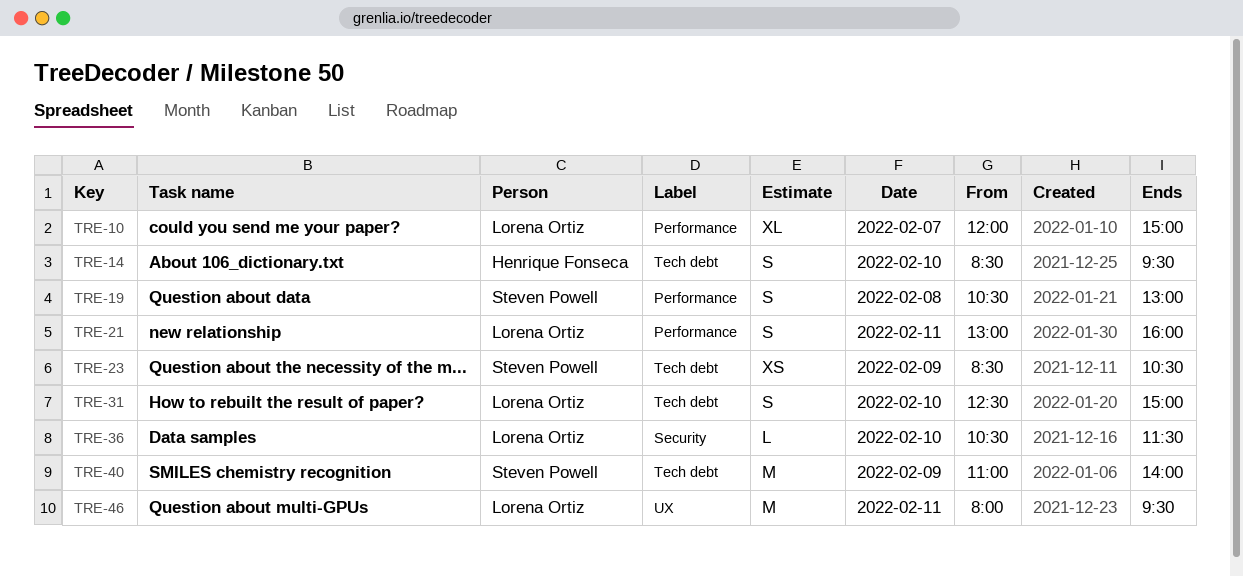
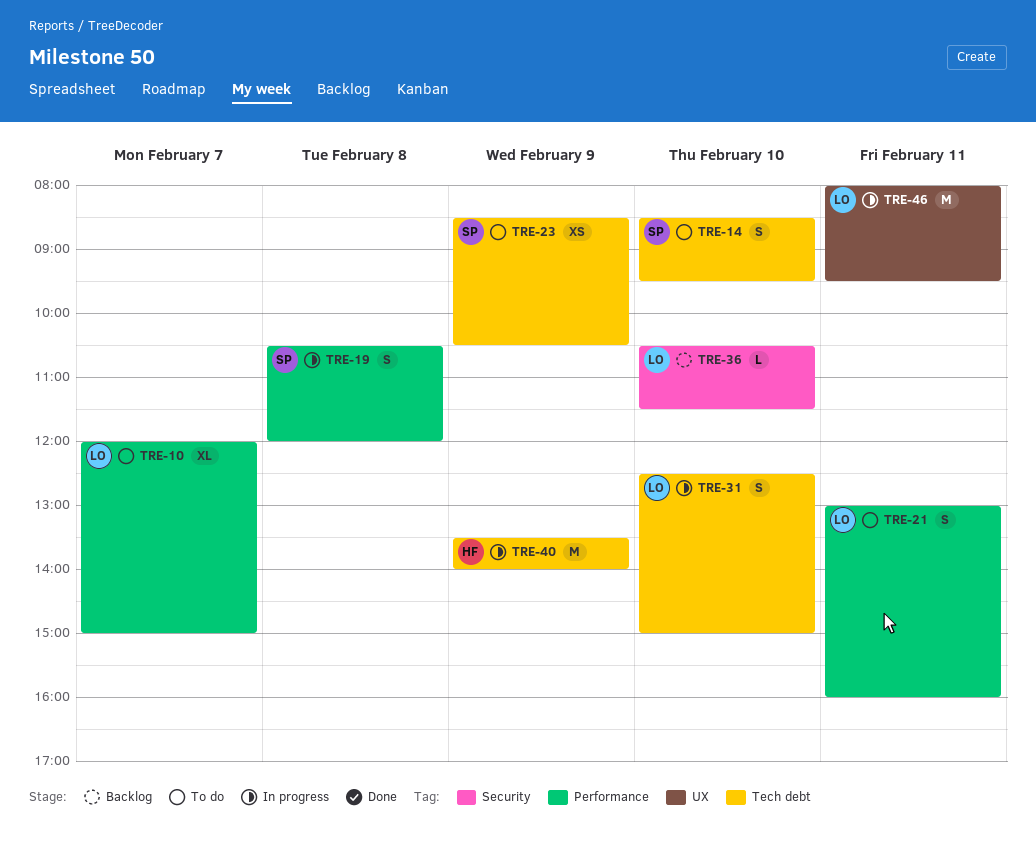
TRE-14, owner: Henrique Fonseca -> Steven Powell
TRE-19, ends: 13:00 -> 12:00
TRE-40, owner: Steven Powell -> Henrique Fonseca
TRE-40, begins: 11:00 -> 13:30

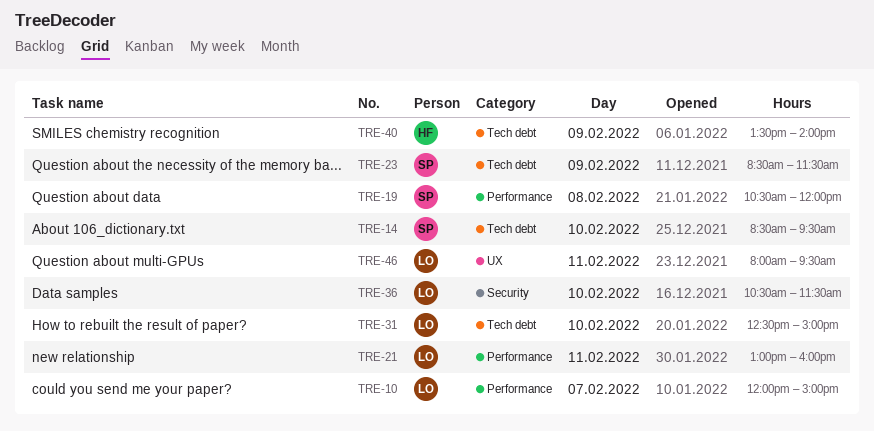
TRE-23, ends: 10:30 -> 11:30

